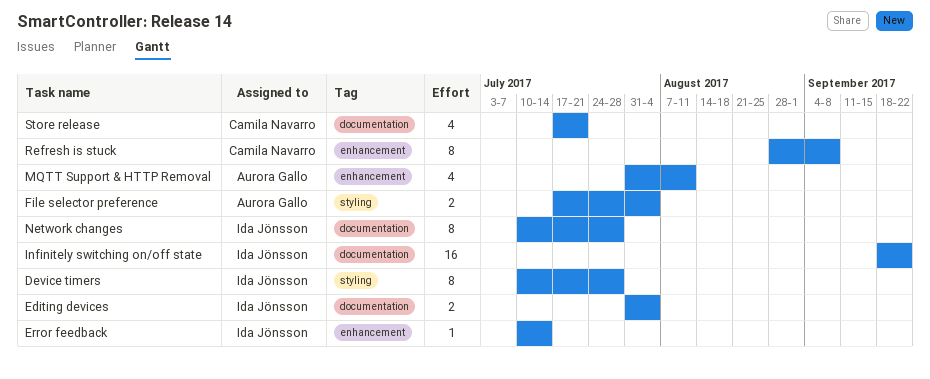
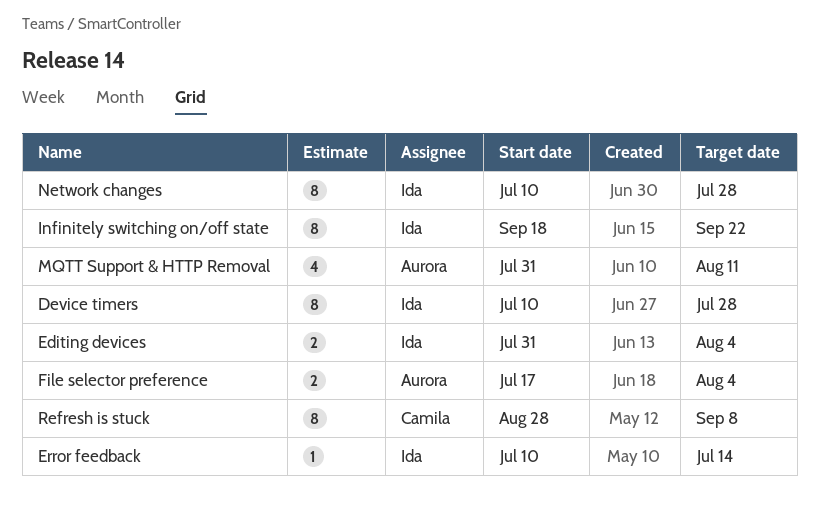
Infinitely switching on/off state, estimate: 16 -> 8
Store release: present -> none

